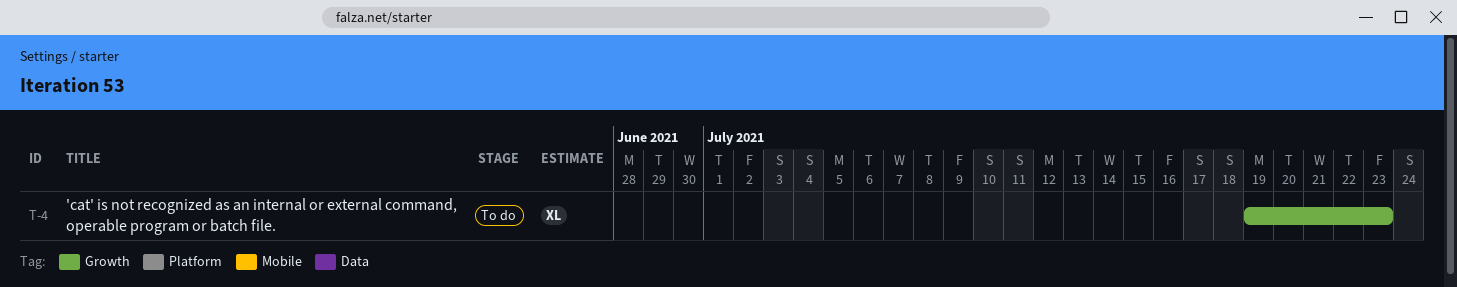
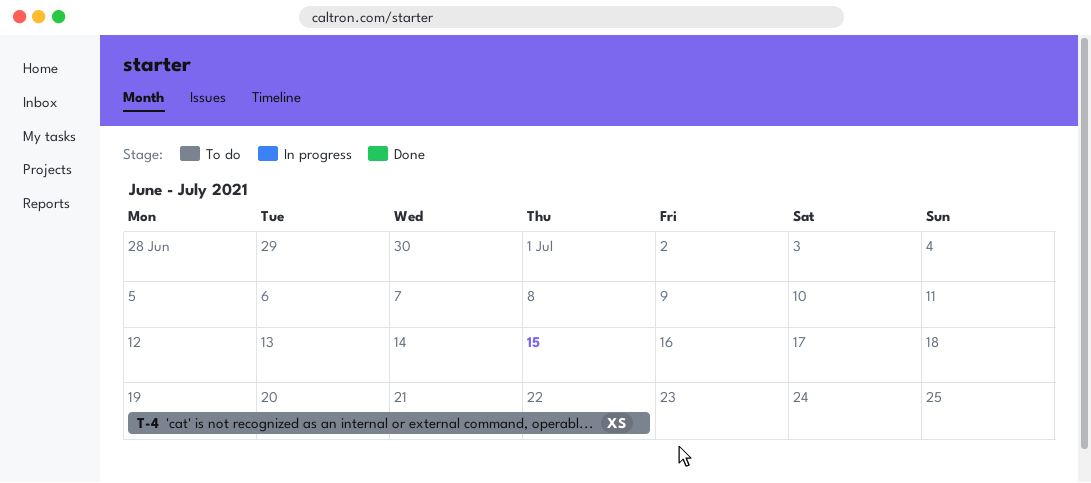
T-4, estimate: XL -> XS
T-4, due: Jul 23 -> Jul 22

